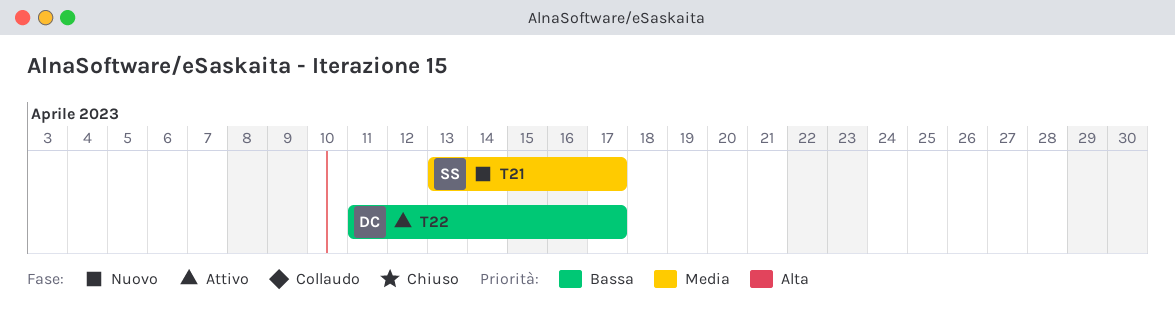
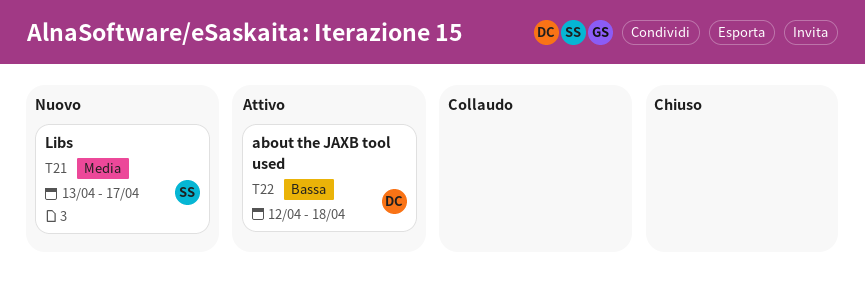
T22, start: Apr 11 -> Apr 12
T22, due: Apr 17 -> Apr 18

